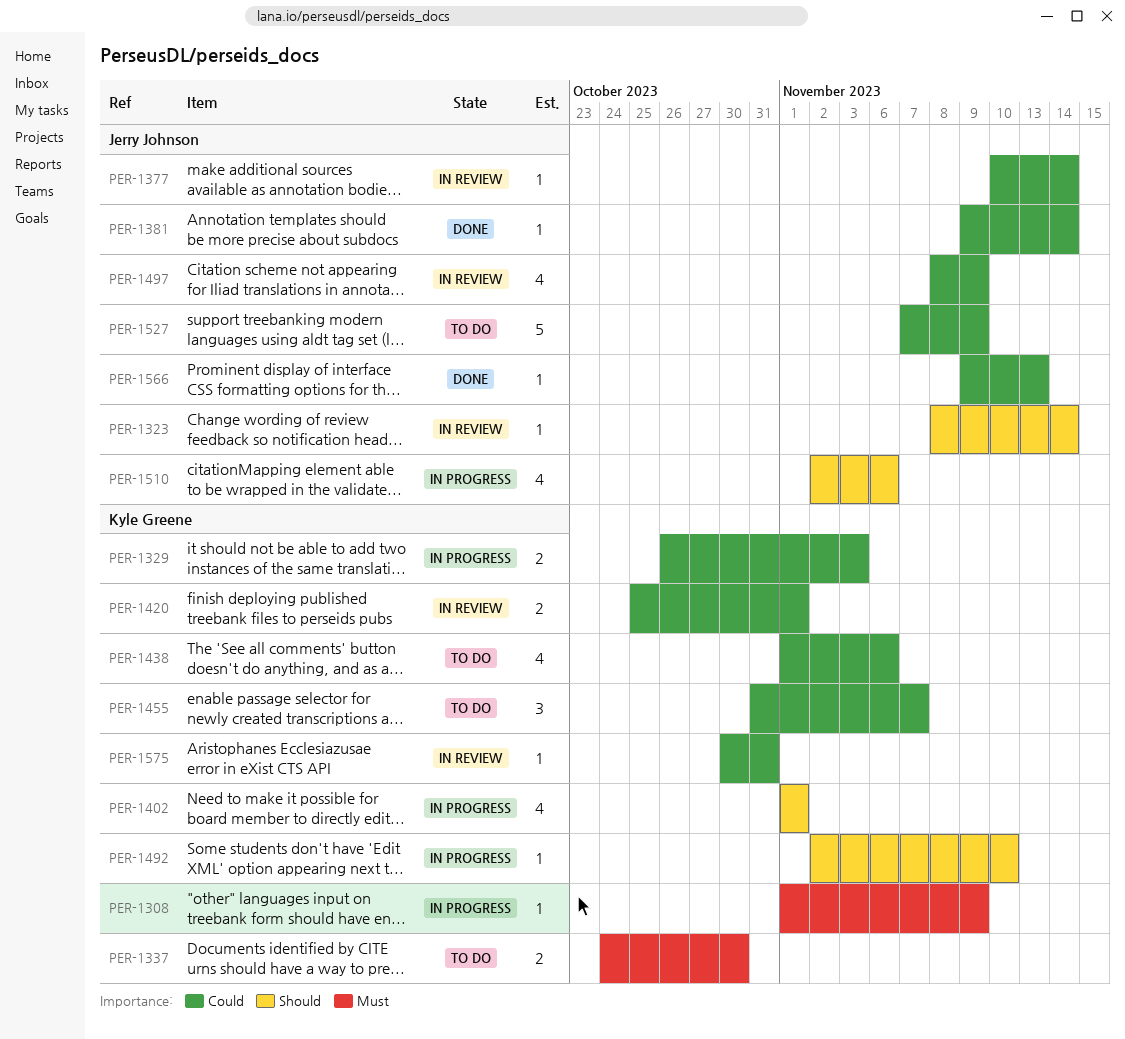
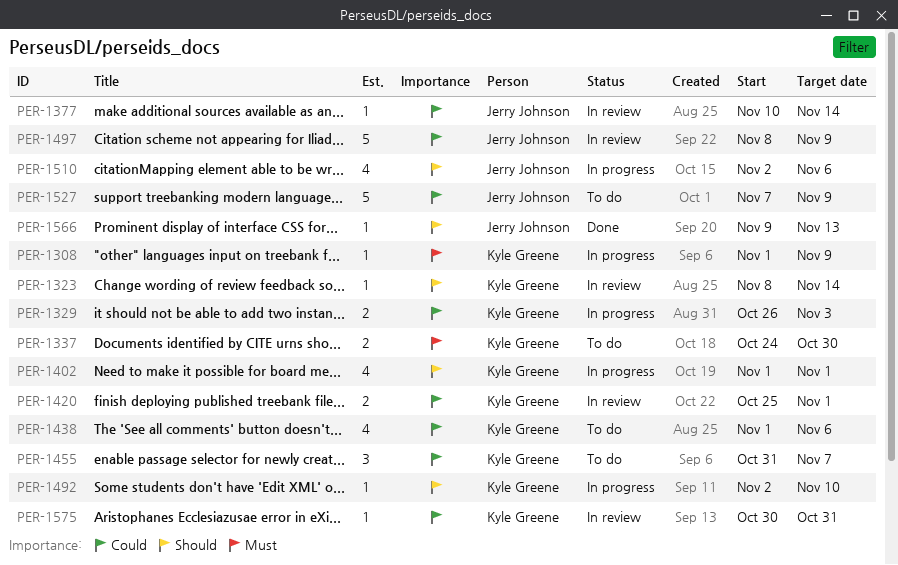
PER-1323, owner: Jerry Johnson -> Kyle Greene
PER-1381: present -> none
PER-1497, estimate: 4 -> 5
PER-1566, priority: Could -> Should

